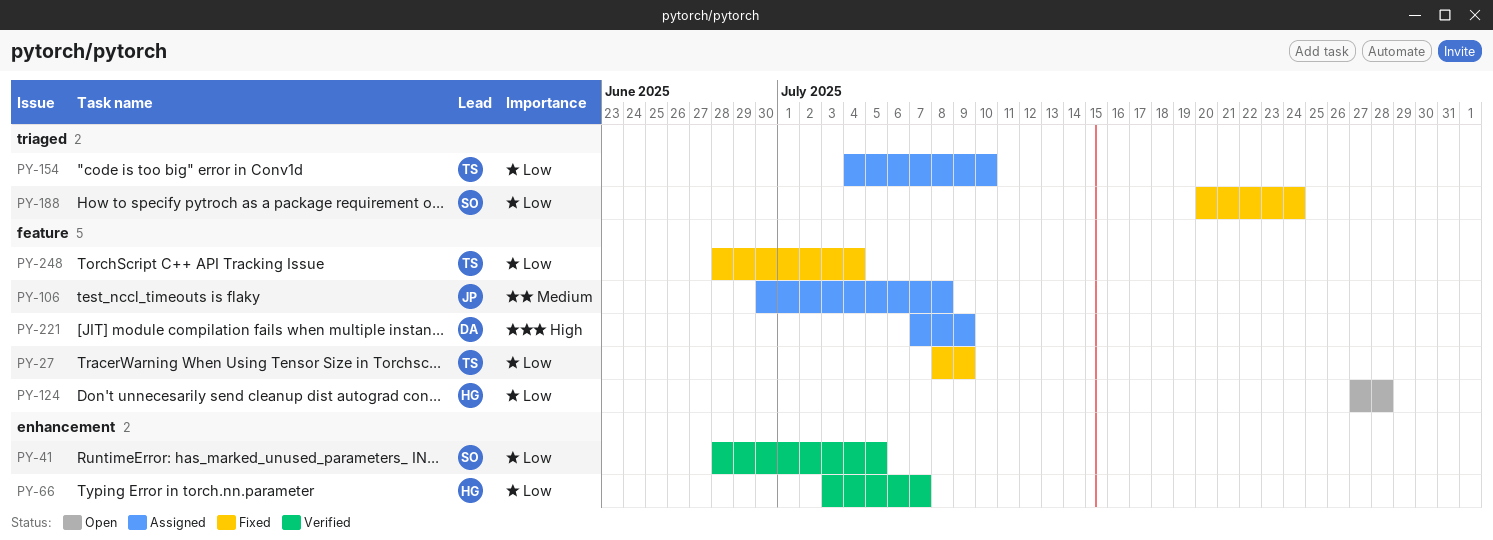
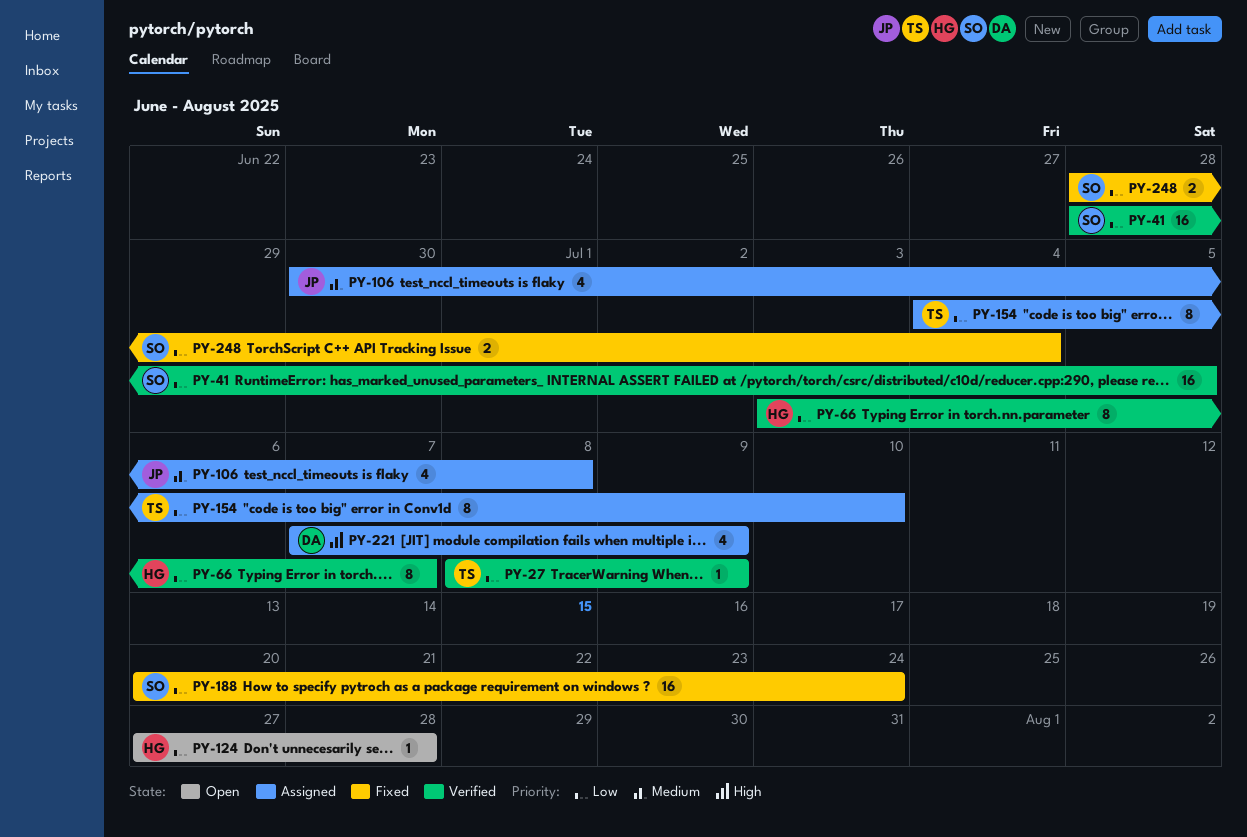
PY-27, status: Fixed -> Verified
PY-248, owner: TS -> SO

